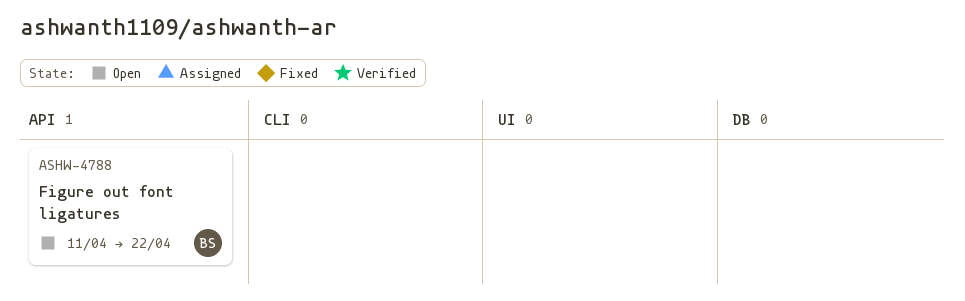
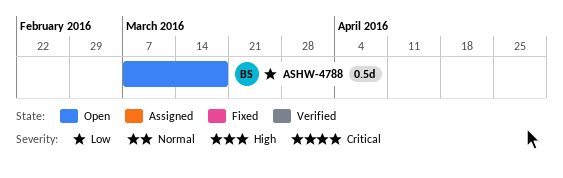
ASHW-4788, start: Apr 11 -> Mar 7
ASHW-4788, due: Apr 22 -> Mar 18

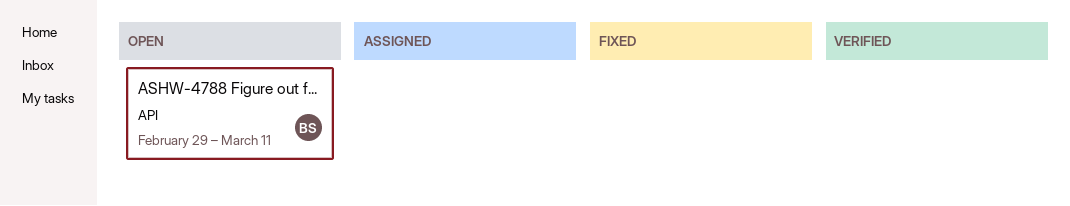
ASHW-4788, start: Mar 7 -> Feb 29
ASHW-4788, due: Mar 18 -> Mar 11

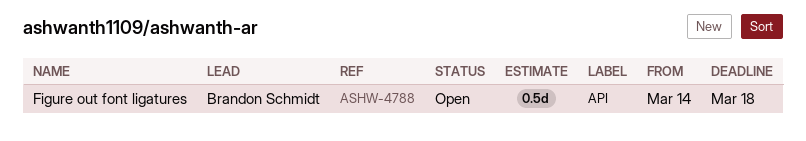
ASHW-4788, start: Feb 29 -> Mar 14
ASHW-4788, due: Mar 11 -> Mar 18

